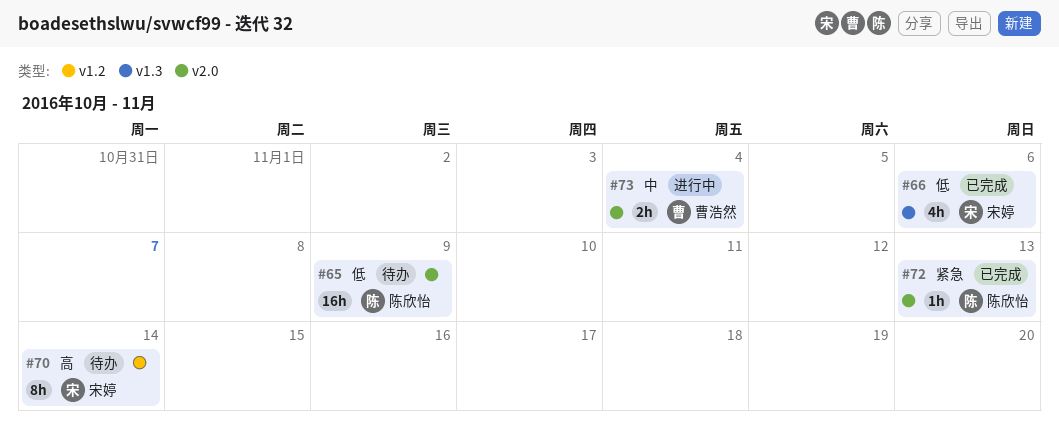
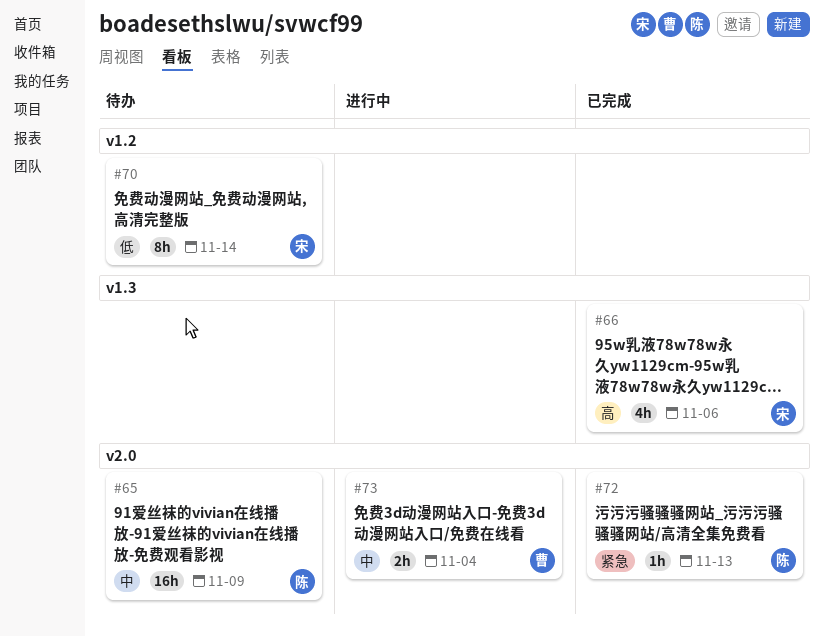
#65, priority: 低 -> 中
#66, priority: 低 -> 高
#70, priority: 高 -> 低

